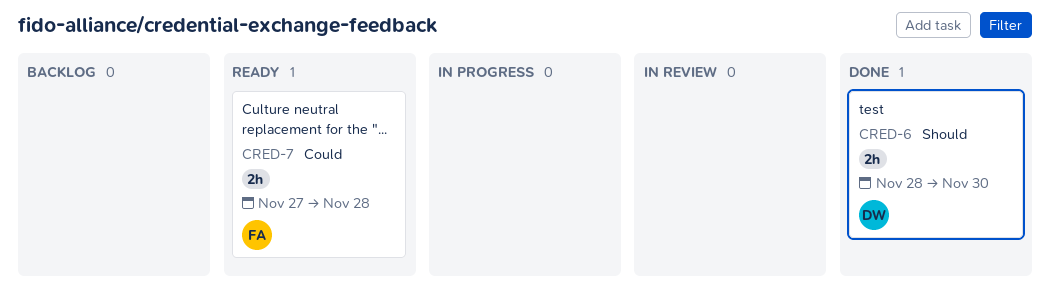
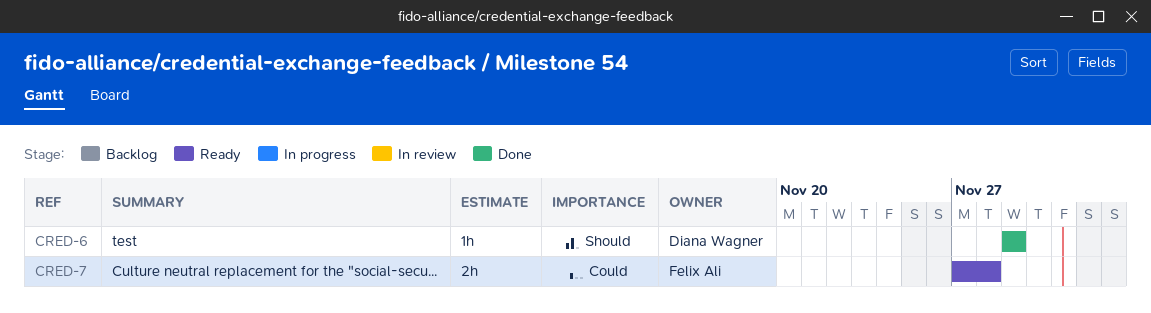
CRED-6, estimate: 2h -> 1h
CRED-6, start: Nov 28 -> Nov 29
CRED-6, due: Nov 30 -> Nov 29

